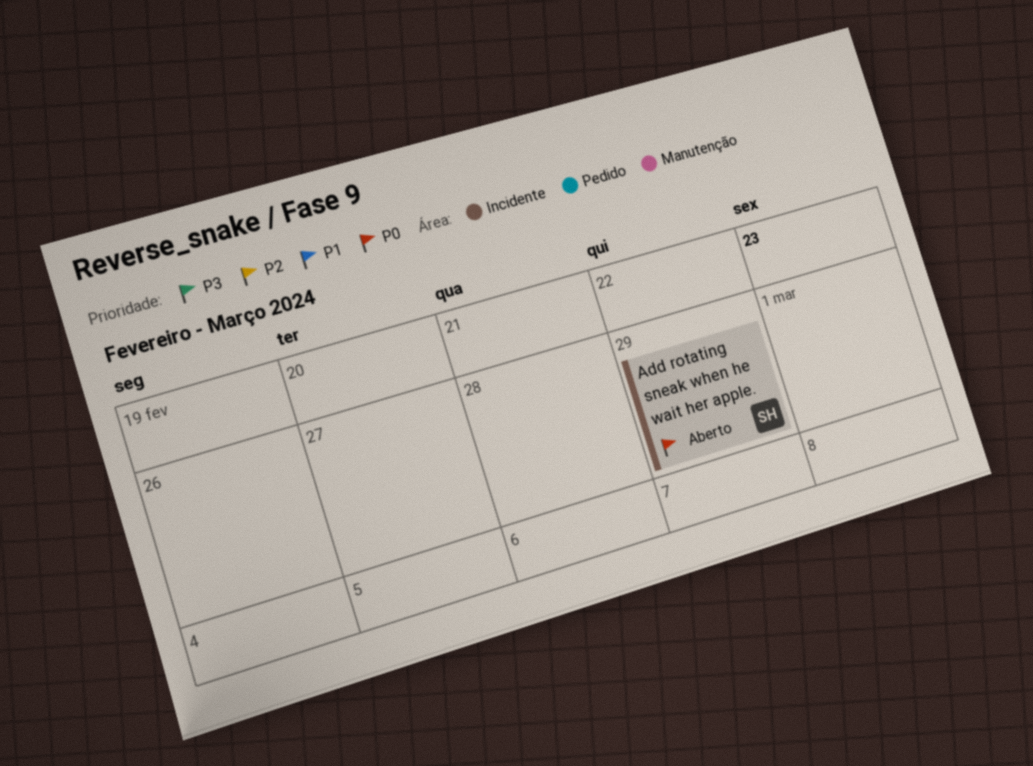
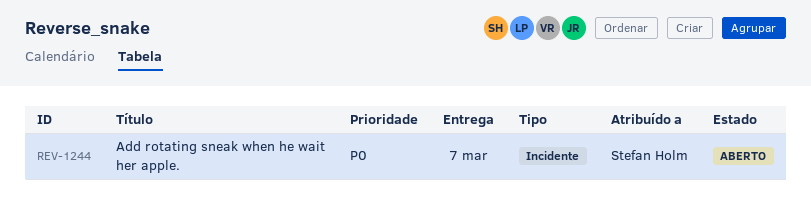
Add rotating sneak when he wait her apple., due: Feb 29 -> Mar 7

